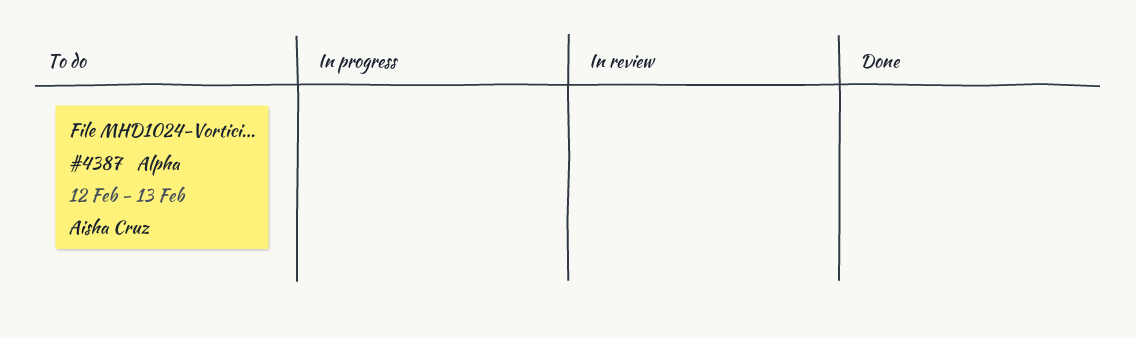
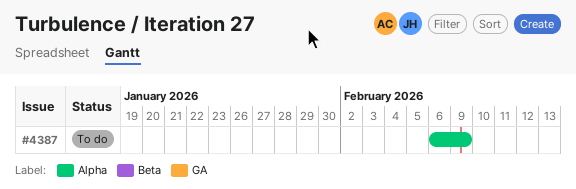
#4387, start: Feb 12 -> Feb 6
#4387, due: Feb 13 -> Feb 9

